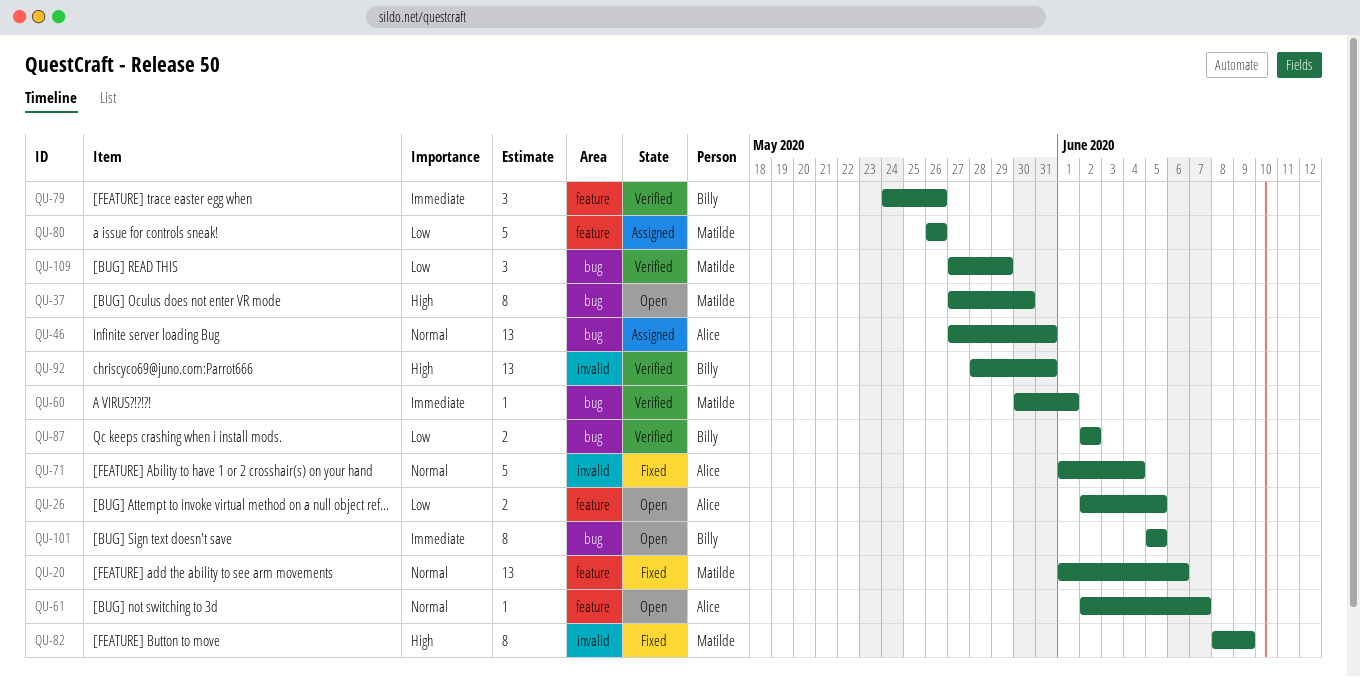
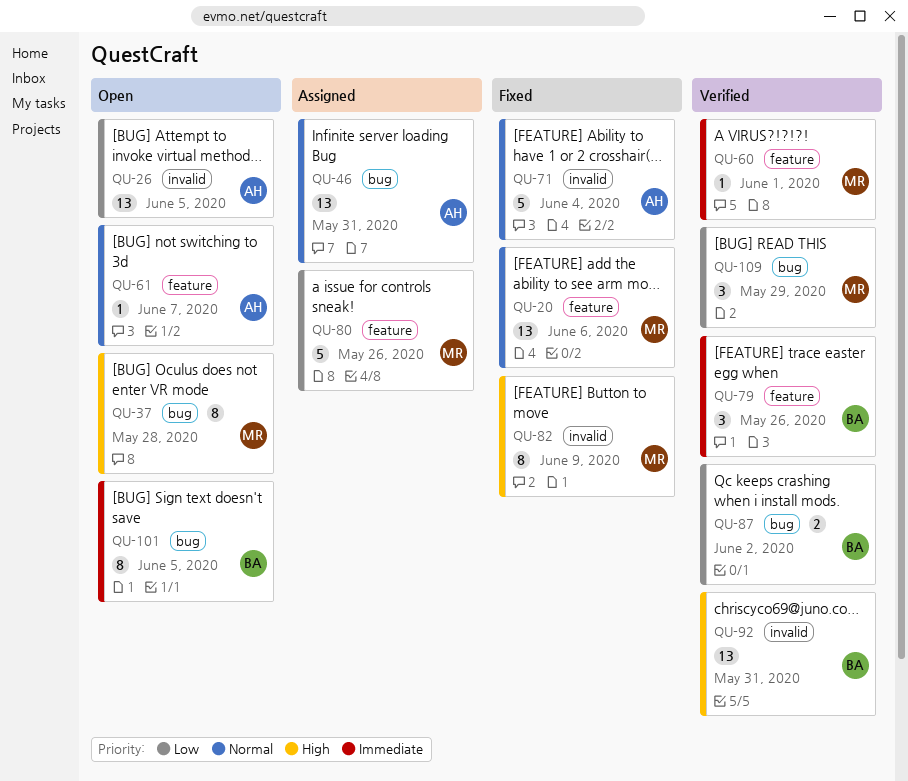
QU-26, label: feature -> invalid
QU-26, estimate: 2 -> 13
QU-37, due: May 30 -> May 28
QU-60, label: bug -> feature

